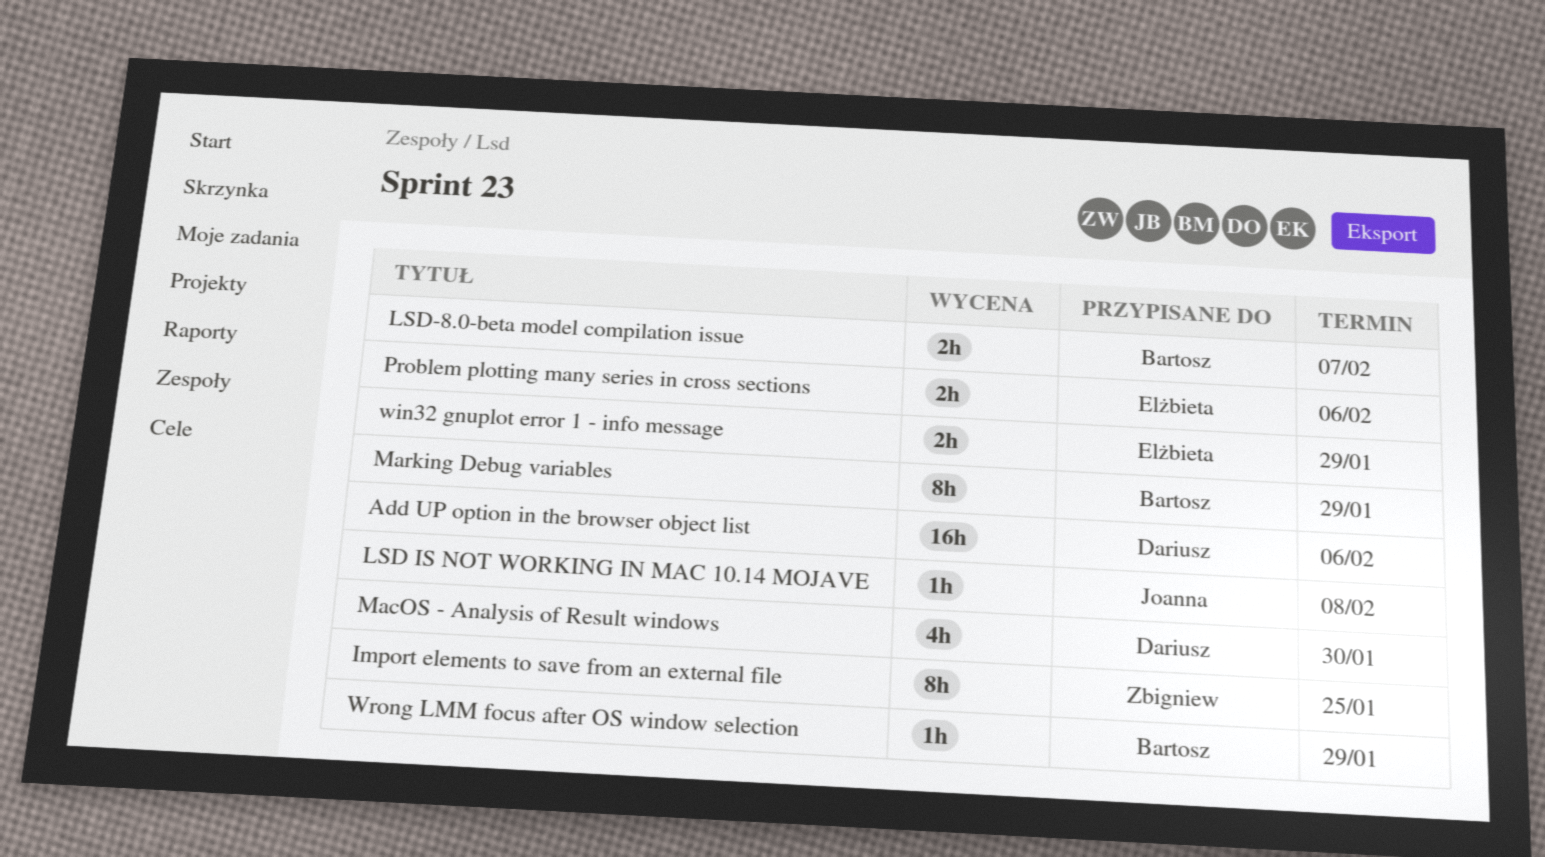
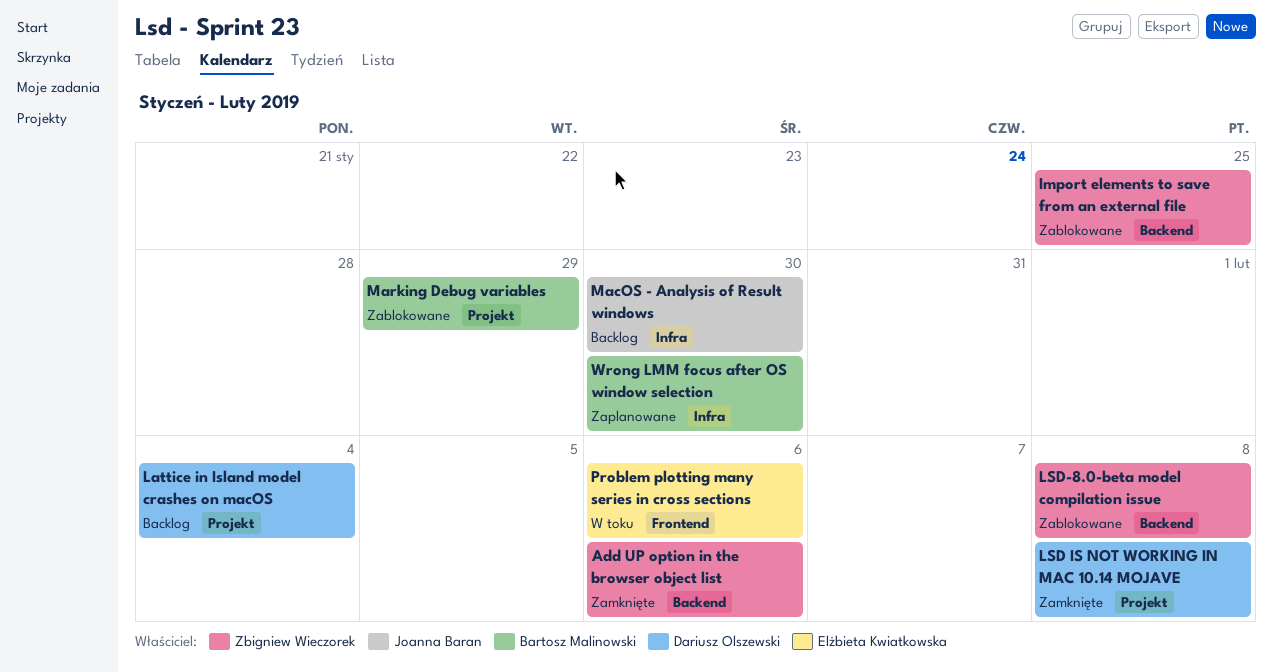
Add UP option in the browser object list, owner: Dariusz Olszewski -> Zbigniew Wieczorek
Lattice in Island model crashes on macOS: none -> present
LSD IS NOT WORKING IN MAC 10.14 MOJAVE, owner: Joanna Baran -> Dariusz Olszewski
LSD-8.0-beta model compilation issue, owner: Bartosz Malinowski -> Zbigniew Wieczorek
LSD-8.0-beta model compilation issue, due: Feb 7 -> Feb 8
MacOS - Analysis of Result windows, owner: Dariusz Olszewski -> Joanna Baran
win32 gnuplot error 1 - info message: present -> none
Wrong LMM focus after OS window selection, due: Jan 29 -> Jan 30

